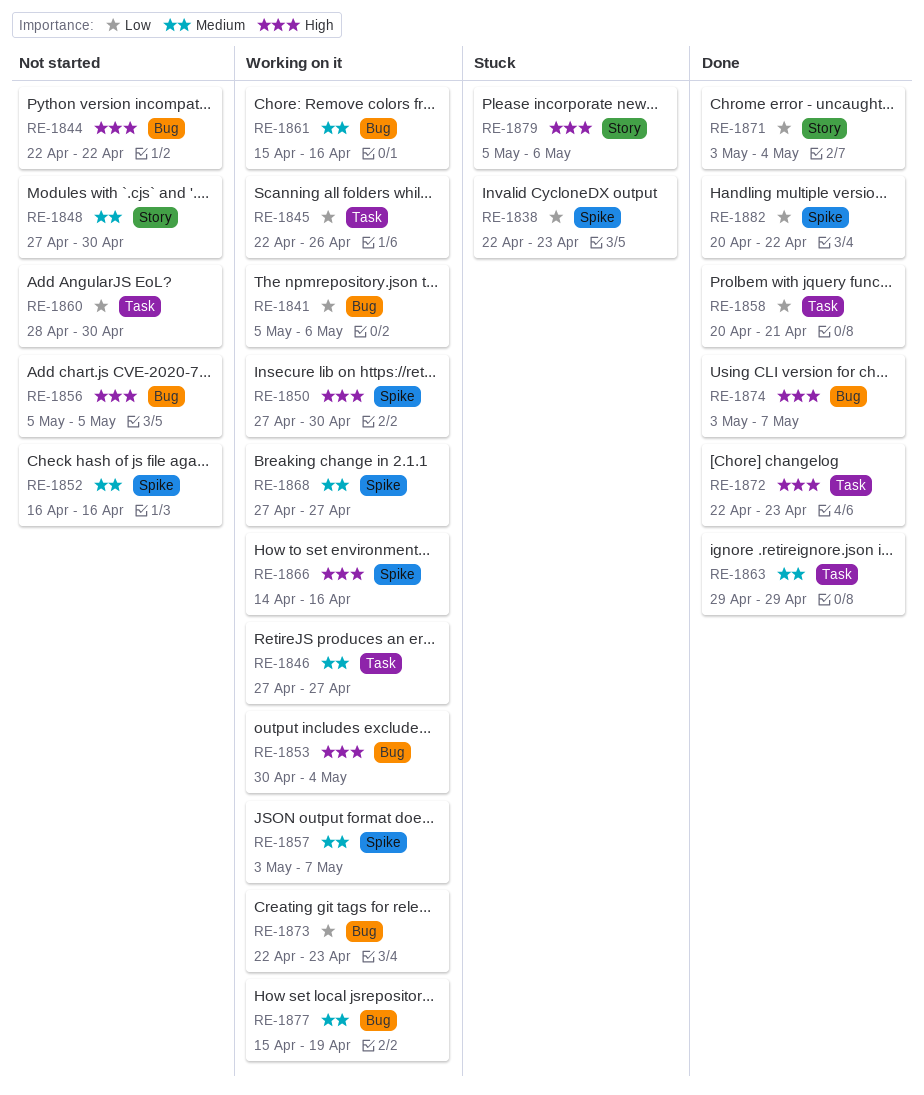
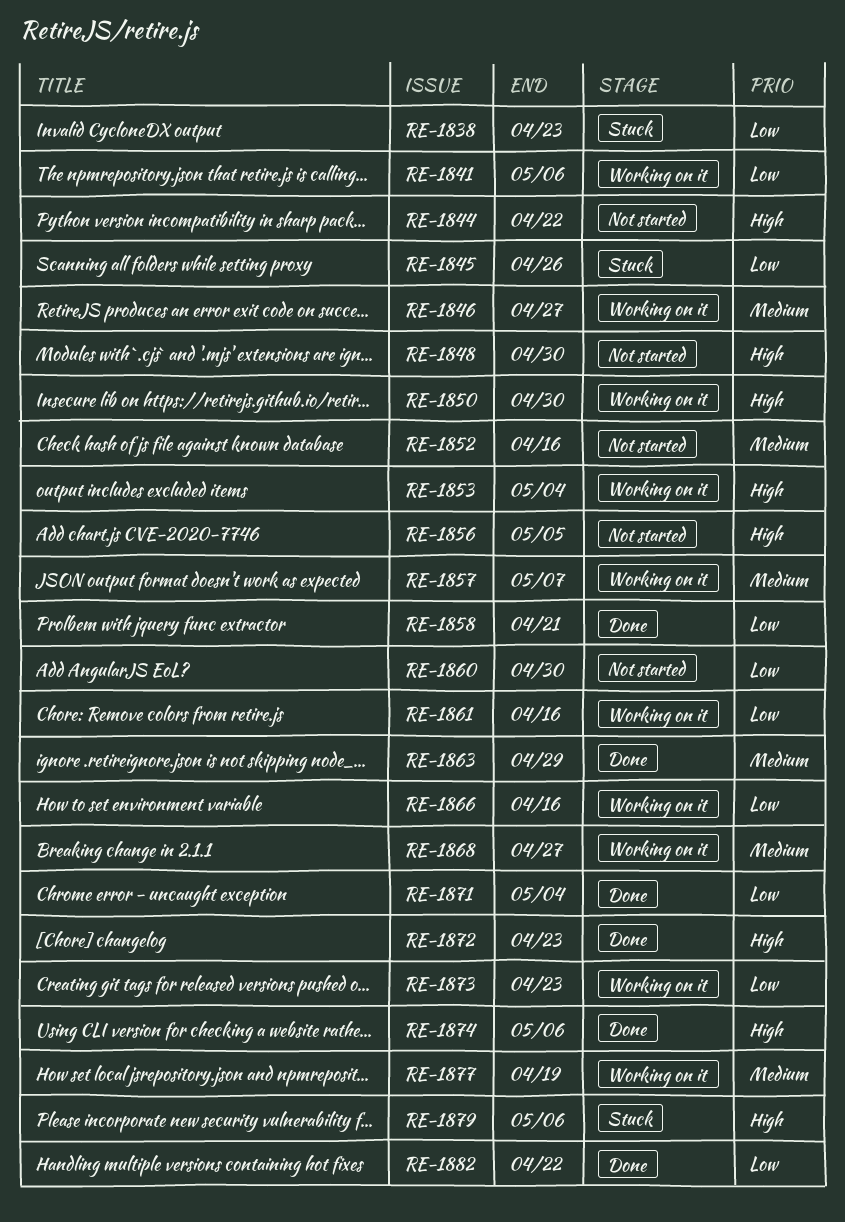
RE-1845, status: Working on it -> Stuck
RE-1848, priority: Medium -> High
RE-1861, priority: Medium -> Low
RE-1866, priority: High -> Low
RE-1874, due: May 7 -> May 6

